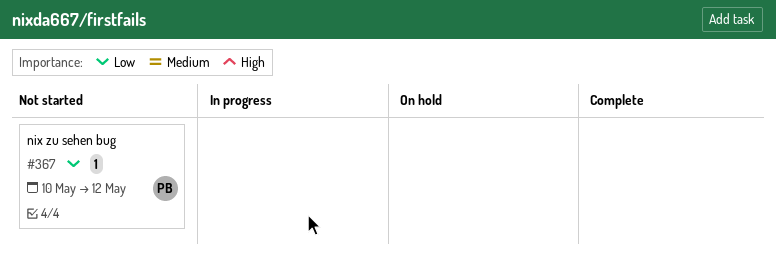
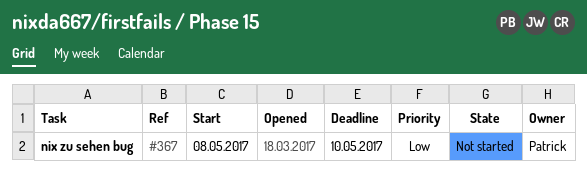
#367, start: May 10 -> May 8
#367, due: May 12 -> May 10

